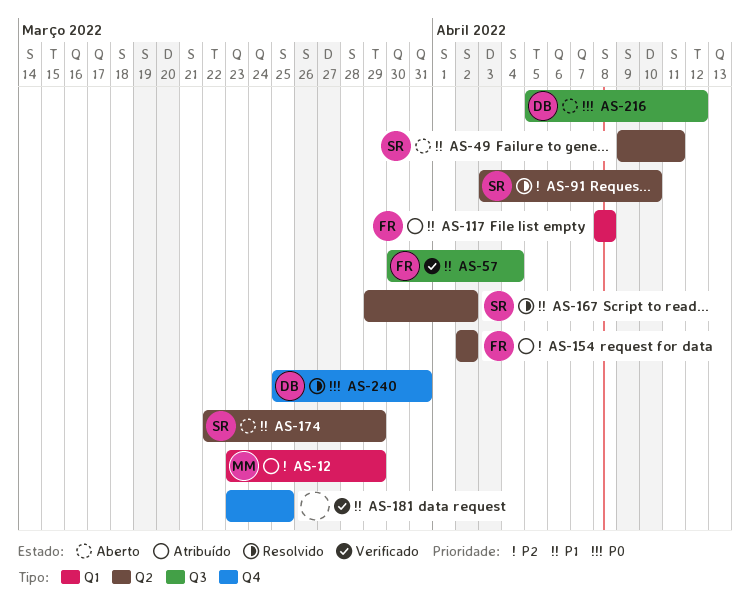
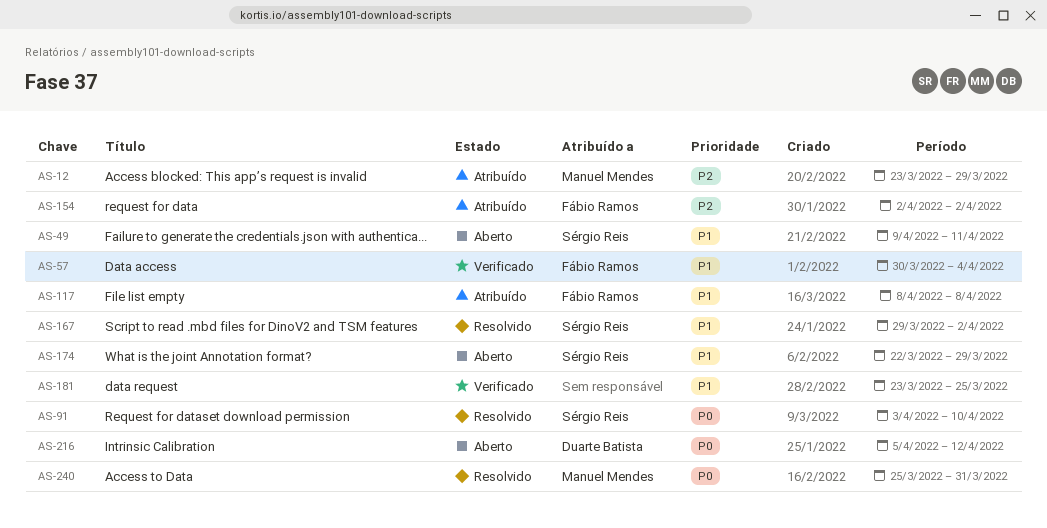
AS-91, priority: P2 -> P0
AS-240, owner: Duarte Batista -> Manuel Mendes

